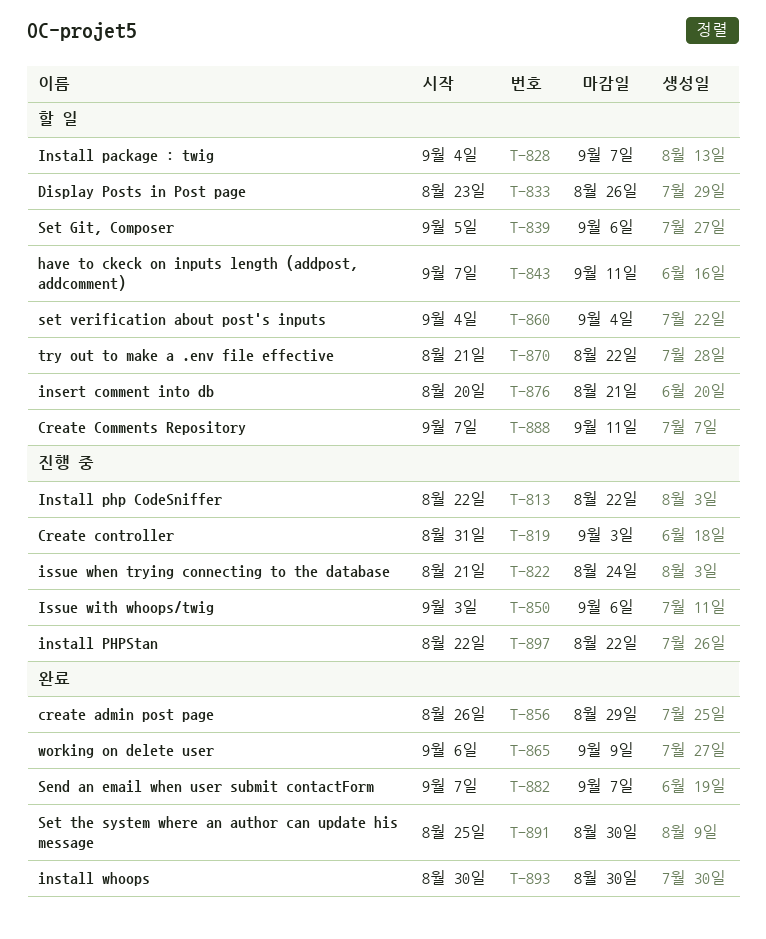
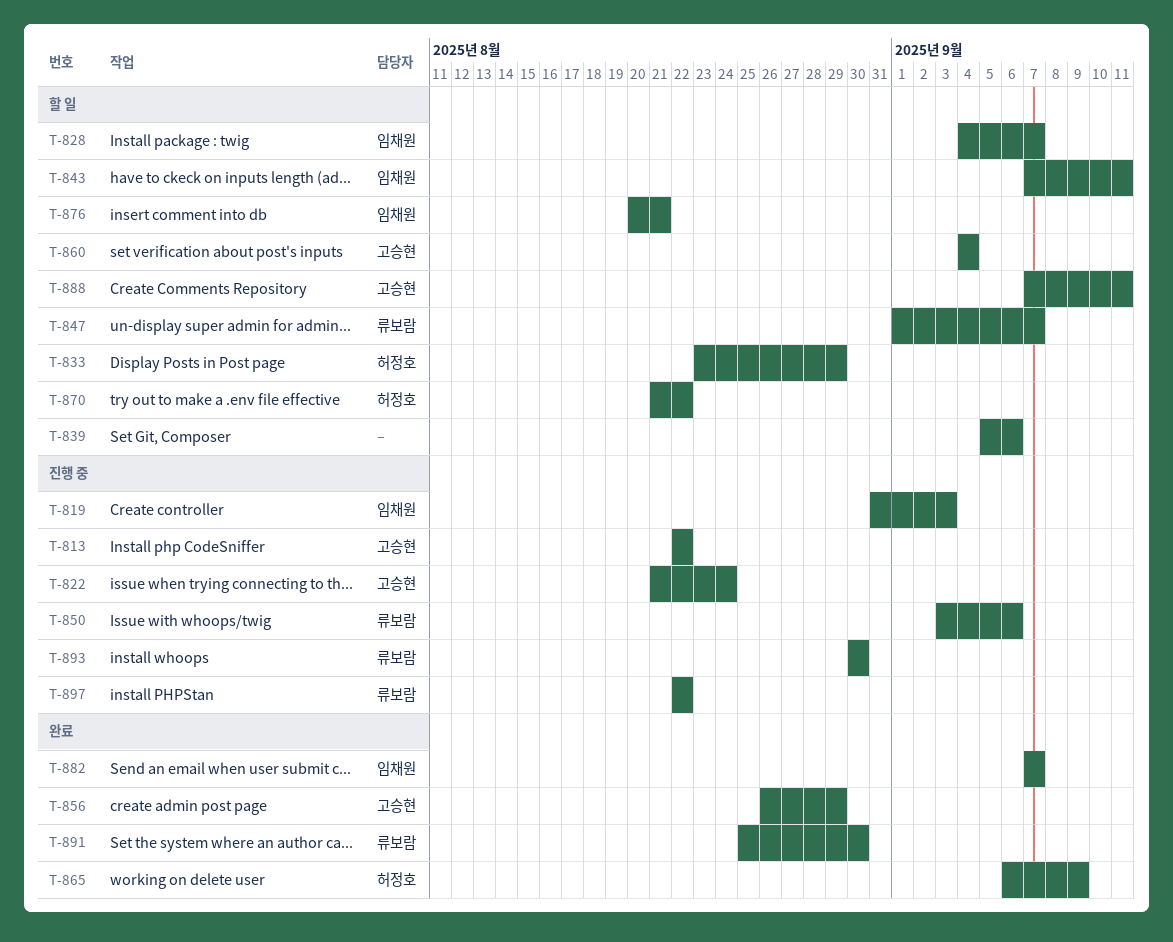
T-833, due: Aug 26 -> Aug 29
T-847: none -> present
T-893, status: 완료 -> 진행 중

